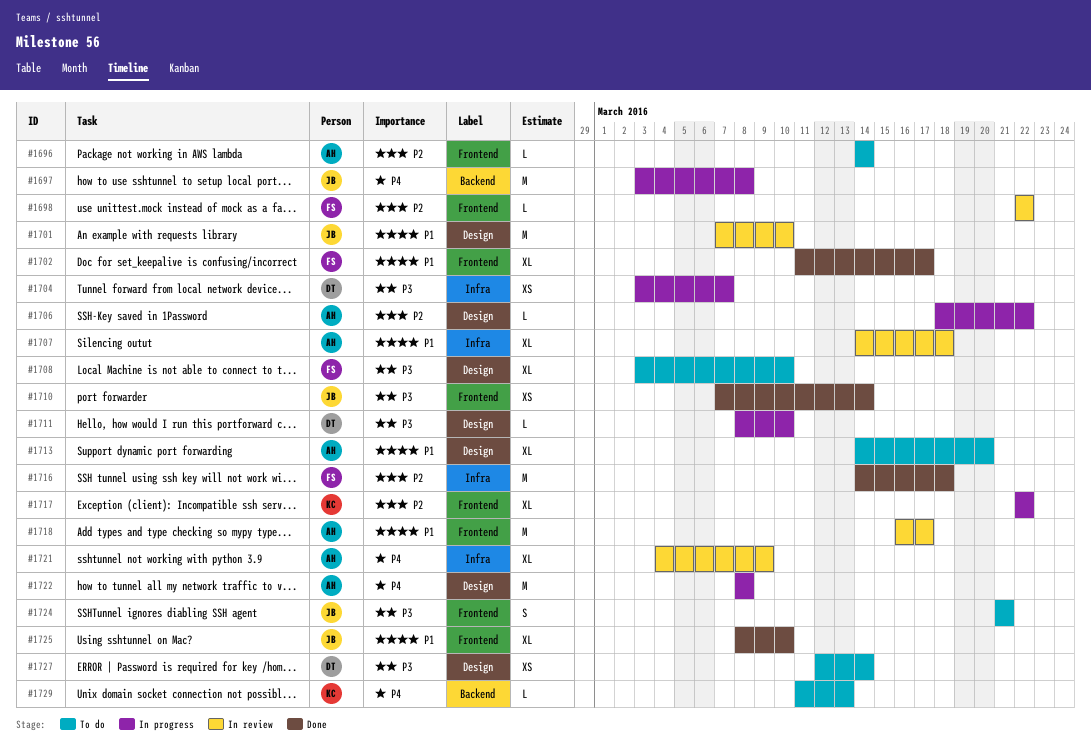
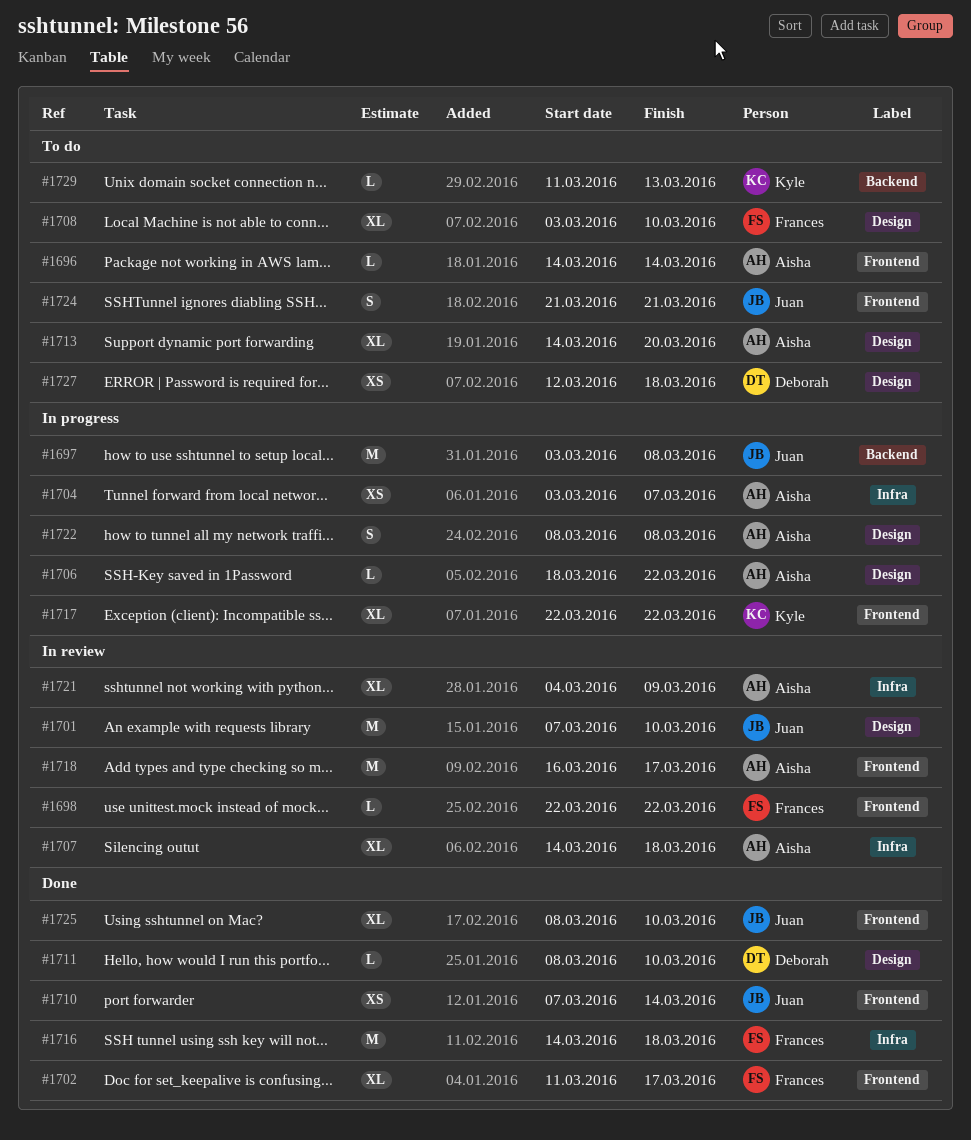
#1704, owner: Deborah -> Aisha
#1711, status: In progress -> Done
#1722, estimate: M -> S
#1727, due: Mar 14 -> Mar 18

